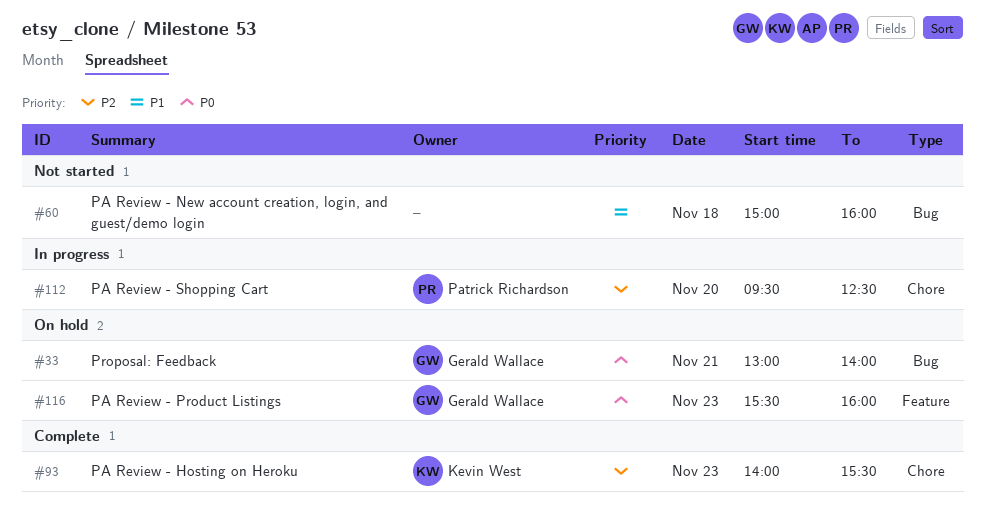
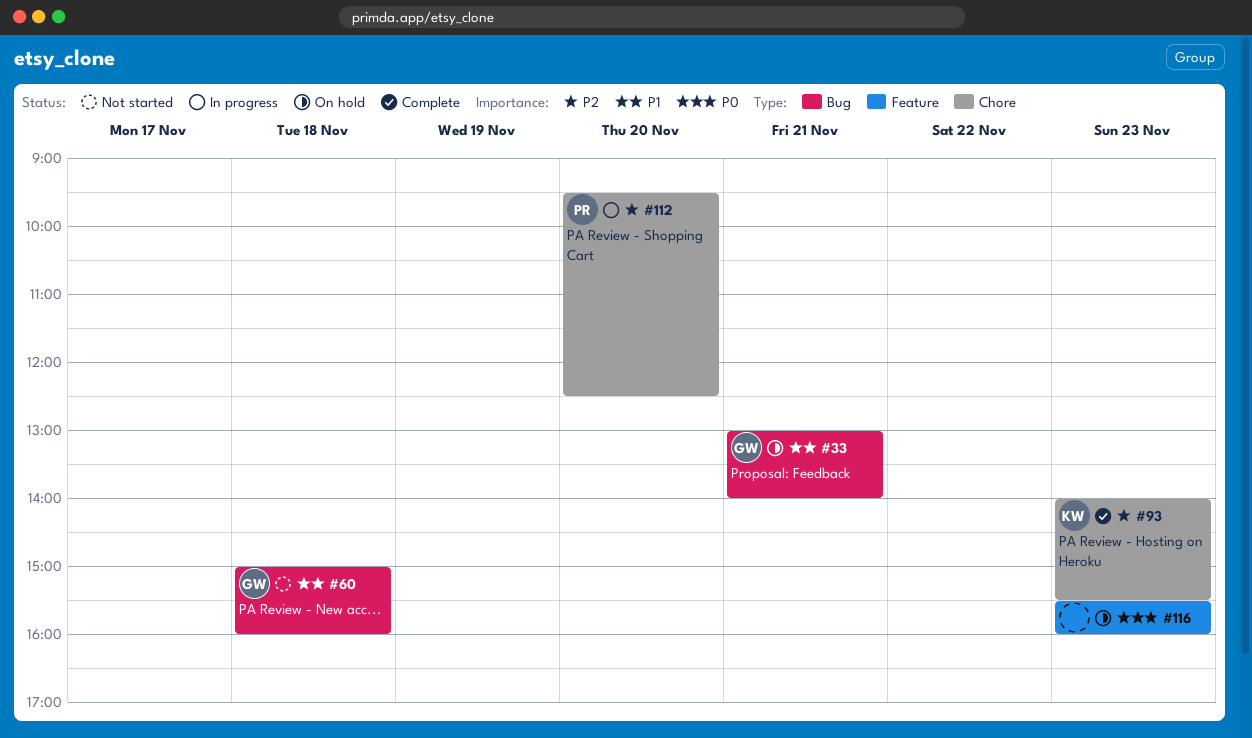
#33, priority: P0 -> P1
#60, owner: none -> Gerald Wallace
#116, owner: Gerald Wallace -> none

